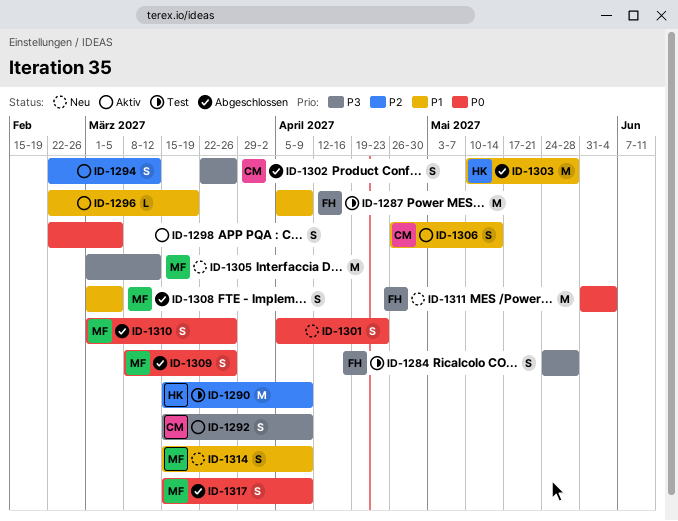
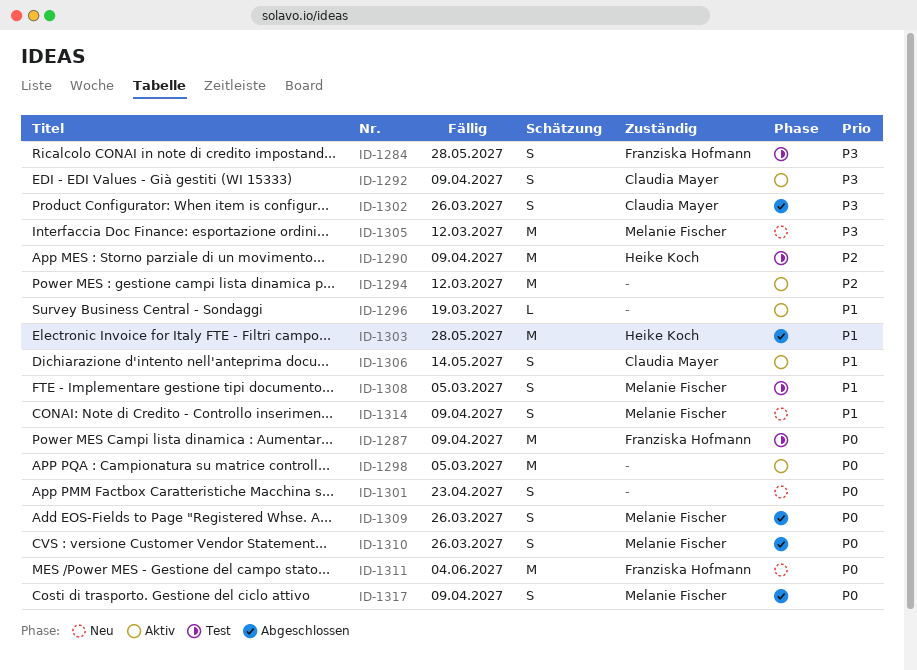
ID-1287, priority: P1 -> P0
ID-1294, estimate: S -> M
ID-1298, estimate: S -> M
ID-1308, status: Abgeschlossen -> Test

